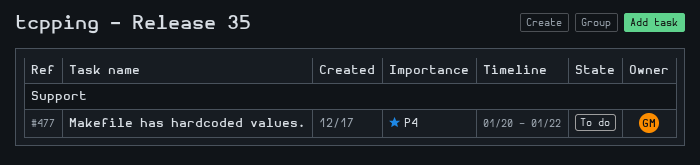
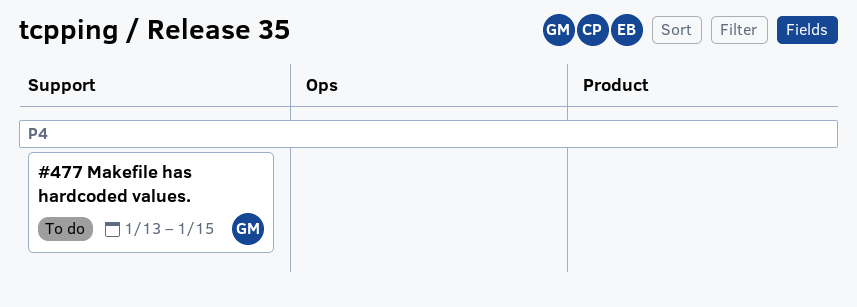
#477, start: Jan 20 -> Jan 13
#477, due: Jan 22 -> Jan 15

